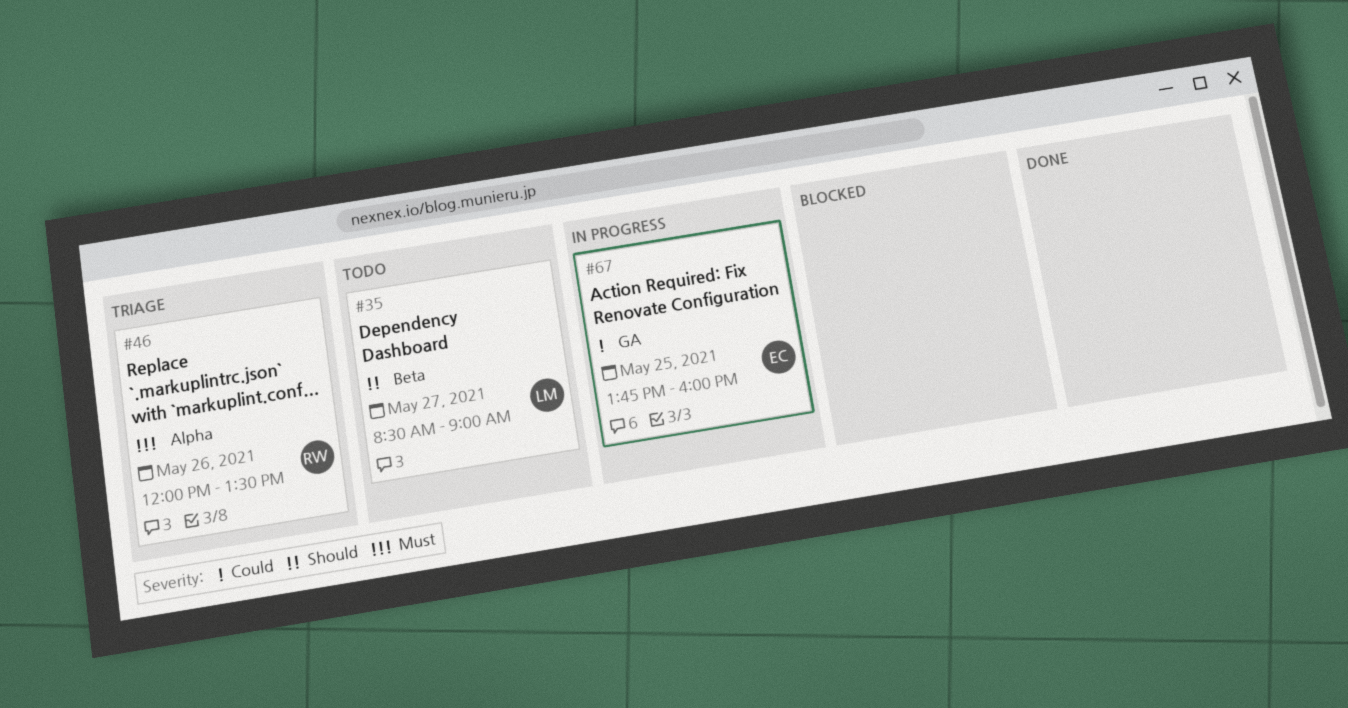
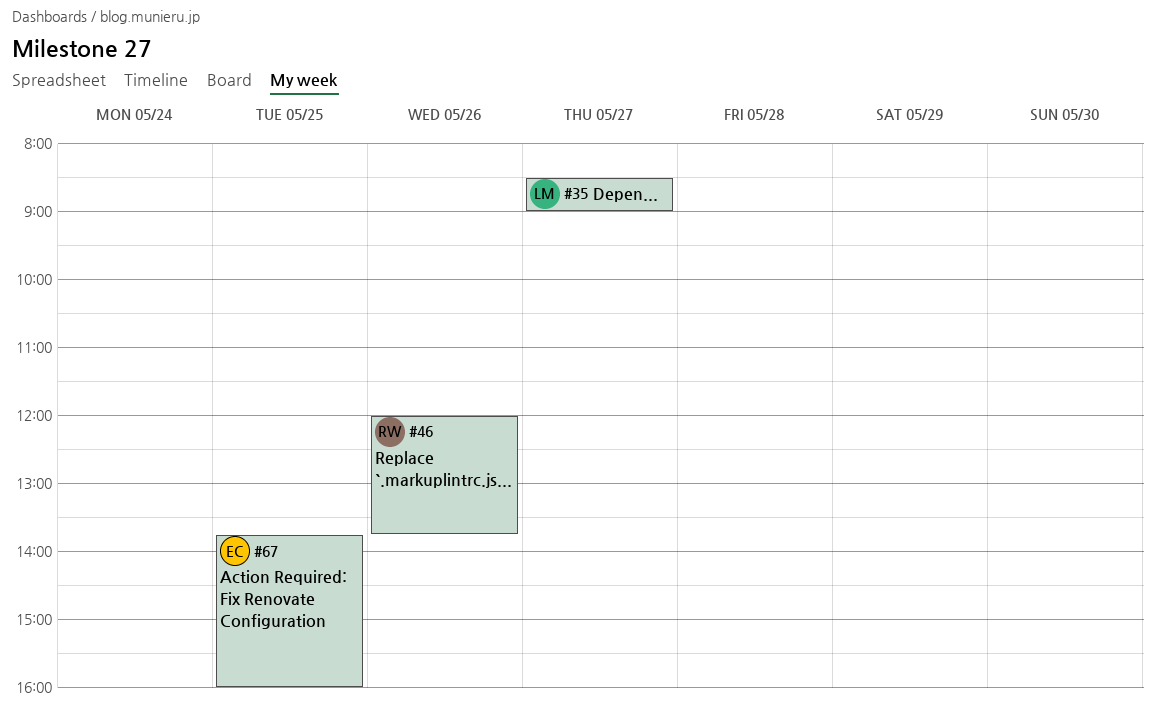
#46, ends: 13:30 -> 13:45

